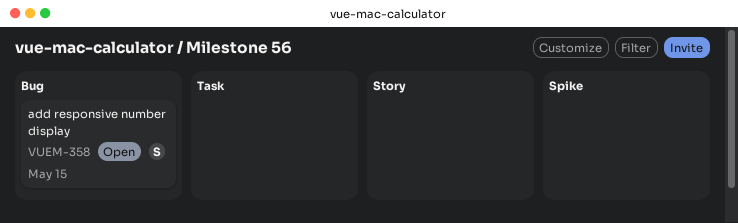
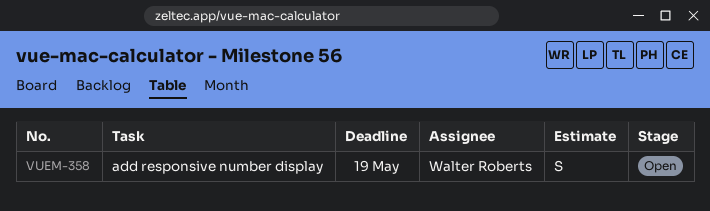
VUEM-358, due: May 15 -> May 19

